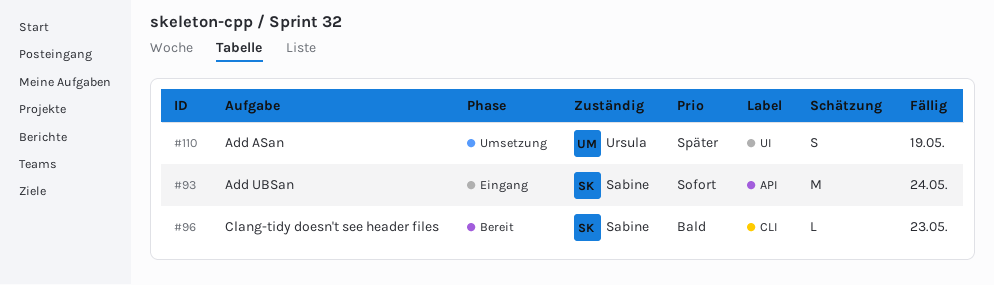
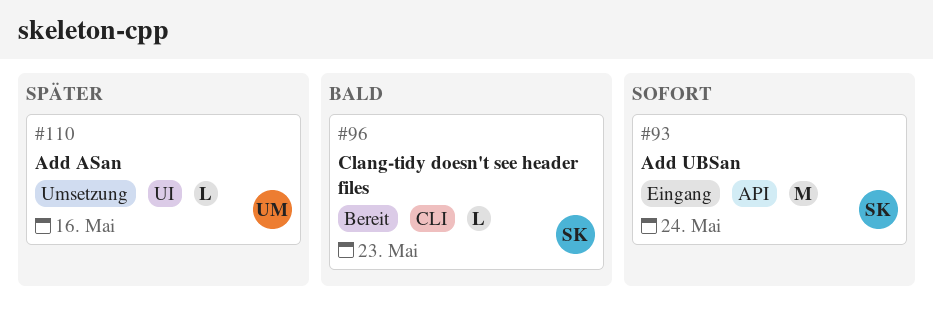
#110, estimate: S -> L
#110, due: May 19 -> May 16

